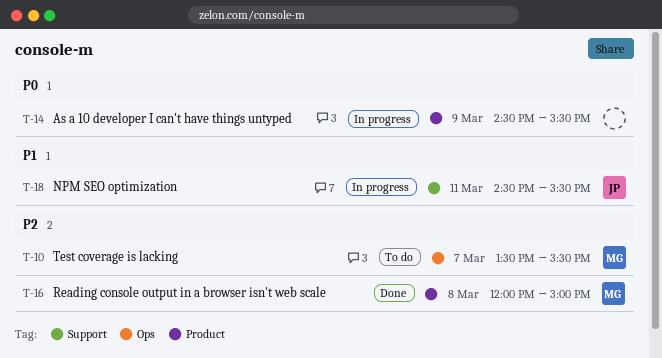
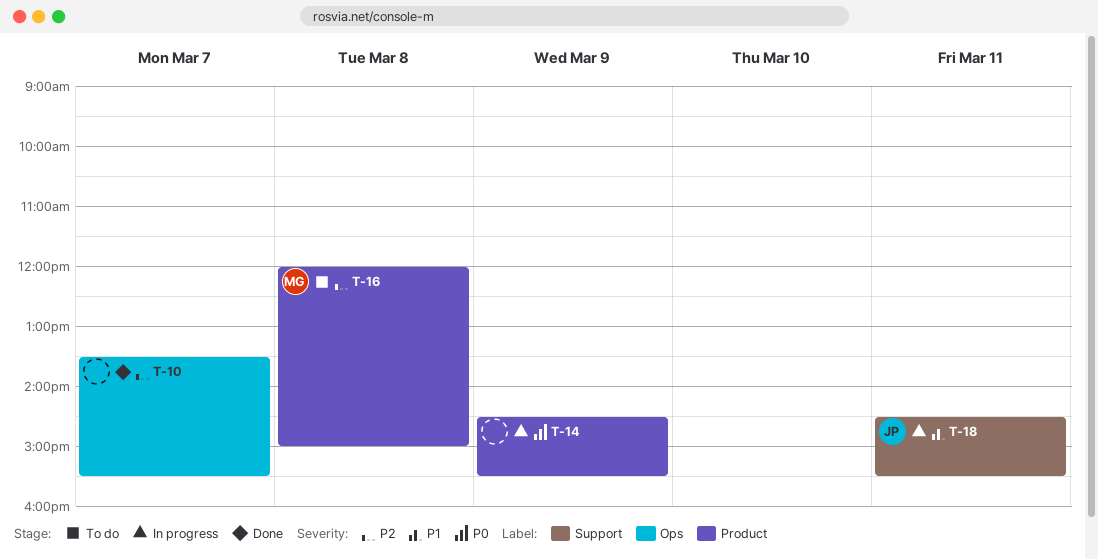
T-10, status: To do -> Done
T-10, owner: MG -> none
T-16, status: Done -> To do

